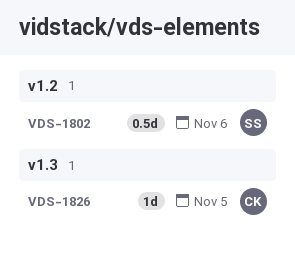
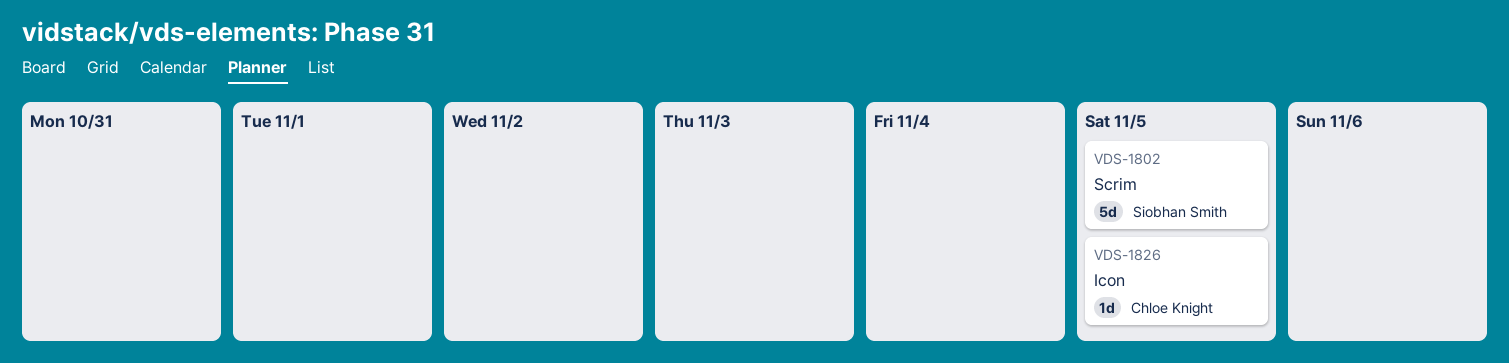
VDS-1802, estimate: 0.5d -> 5d
VDS-1802, due: Nov 6 -> Nov 5

